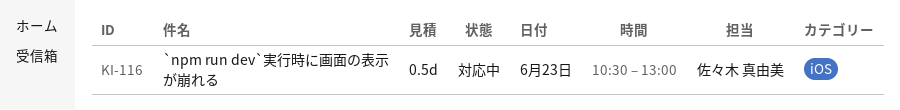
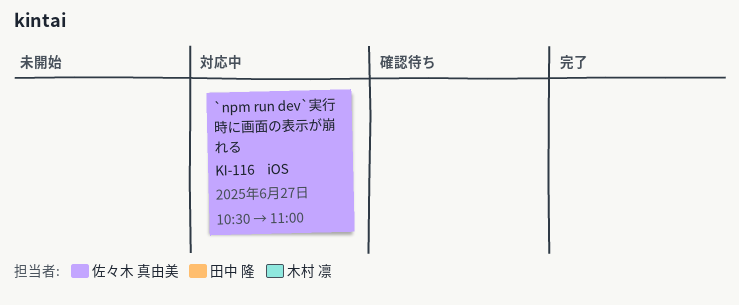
KI-116, day: Jun 23 -> Jun 27
KI-116, ends: 13:00 -> 11:00

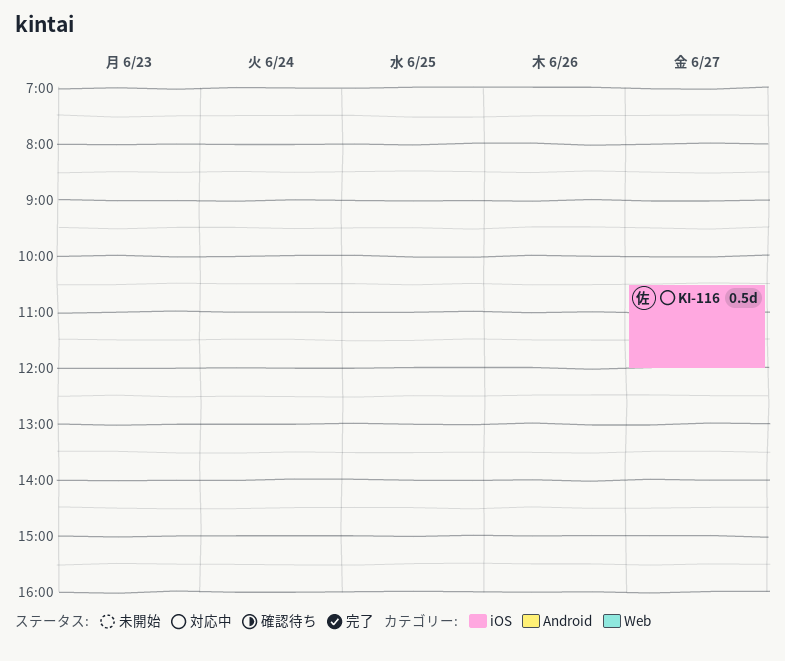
KI-116, ends: 11:00 -> 12:00

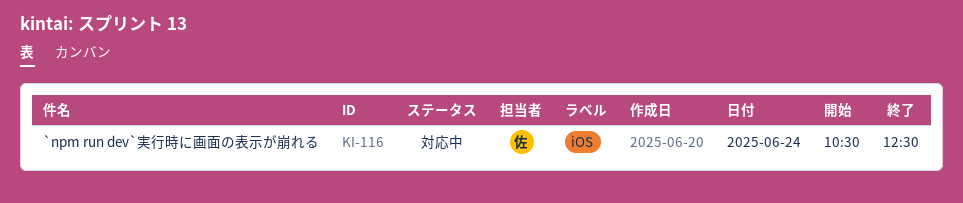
KI-116, day: Jun 27 -> Jun 24
KI-116, ends: 12:00 -> 12:30

